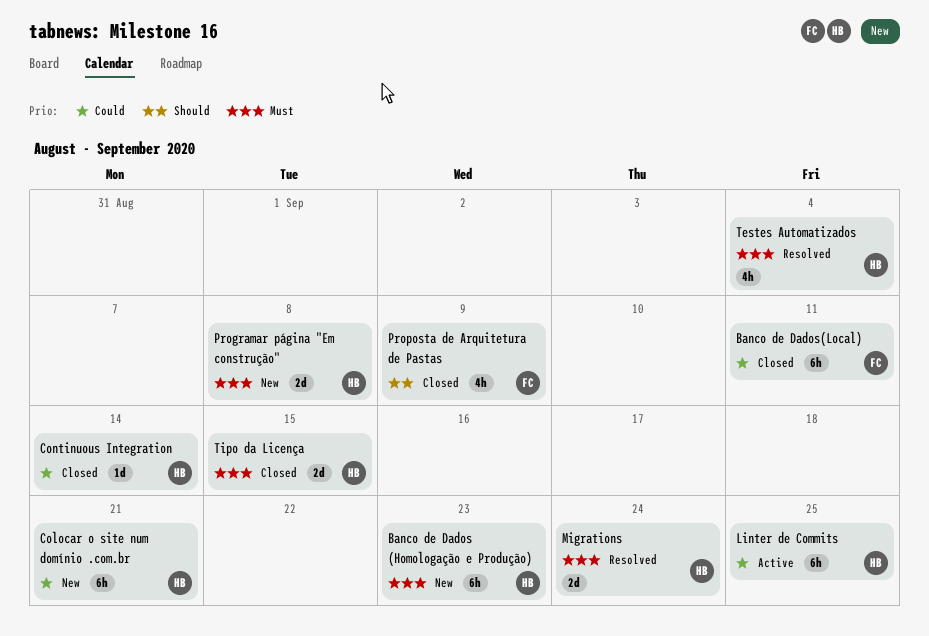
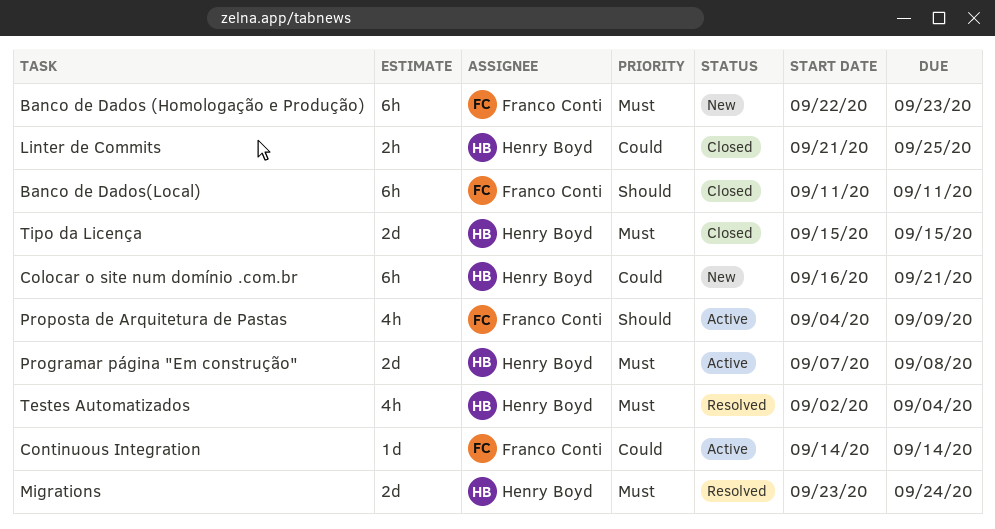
Banco de Dados (Homologação e Produção), owner: Henry Boyd -> Franco Conti
Banco de Dados(Local), priority: Could -> Should
Continuous Integration, status: Closed -> Active
Continuous Integration, owner: Henry Boyd -> Franco Conti
Linter de Commits, status: Active -> Closed
Linter de Commits, estimate: 6h -> 2h
Programar página "Em construção", status: New -> Active
Proposta de Arquitetura de Pastas, status: Closed -> Active

